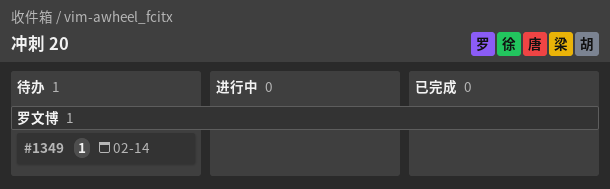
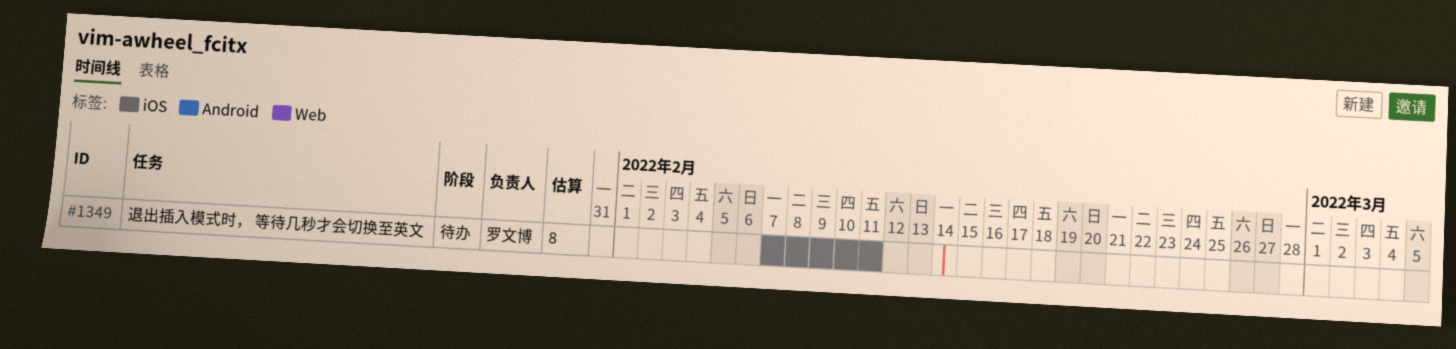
#1349, estimate: 1 -> 8
#1349, due: Feb 14 -> Feb 11

